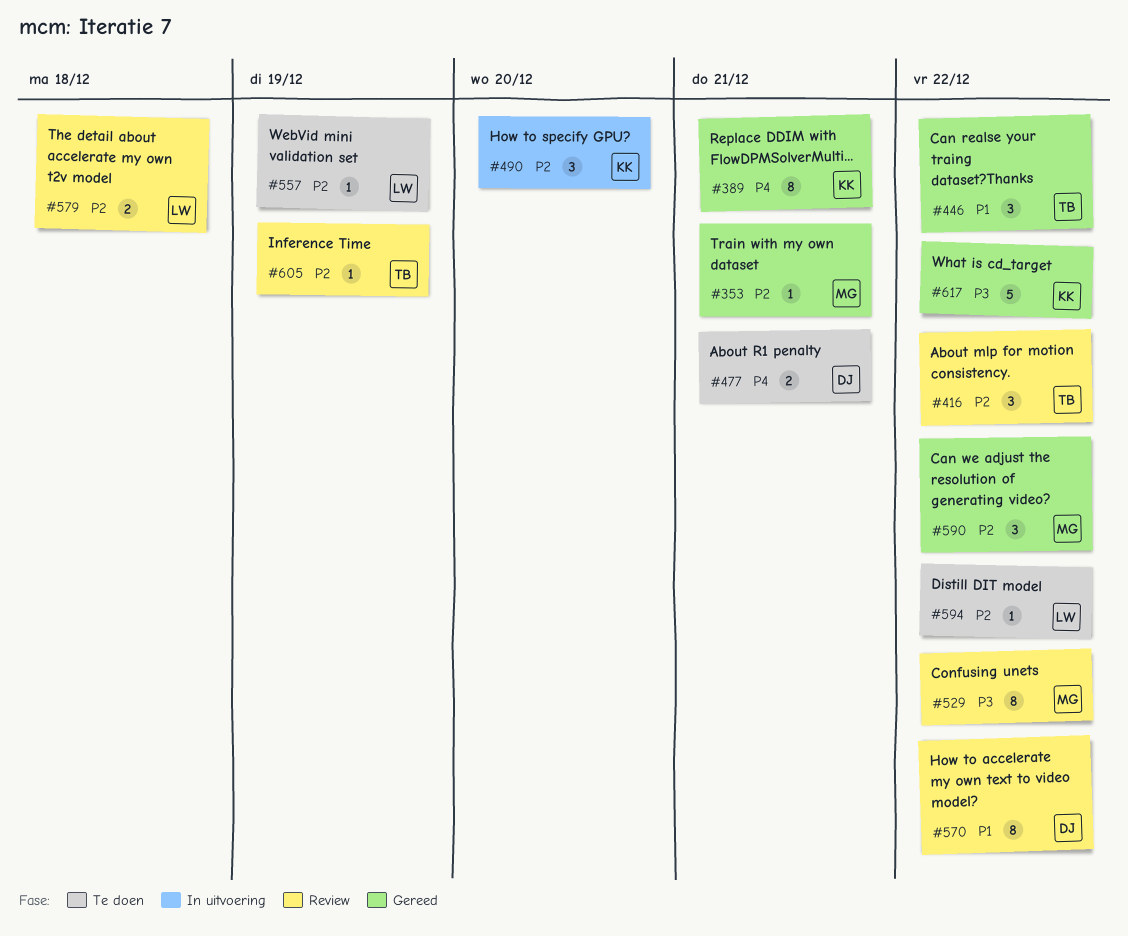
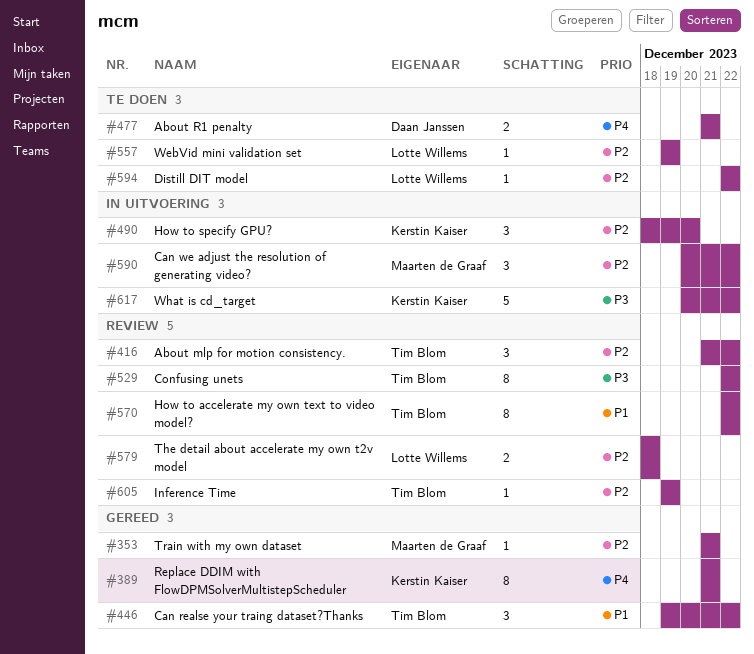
#529, owner: Maarten de Graaf -> Tim Blom
#570, owner: Daan Janssen -> Tim Blom
#590, status: Gereed -> In uitvoering
#617, status: Gereed -> In uitvoering

